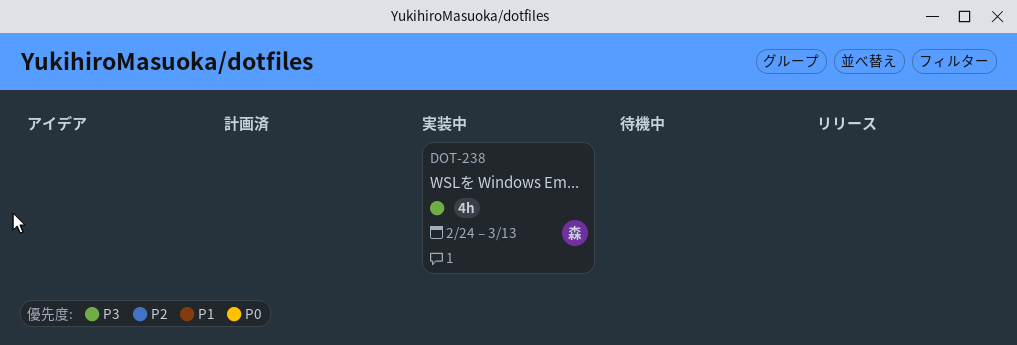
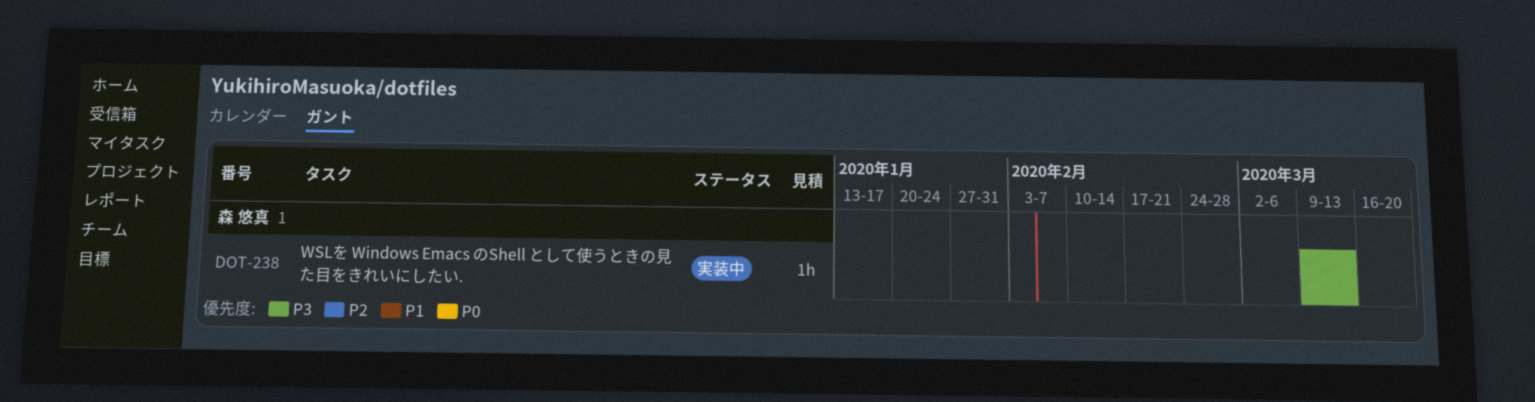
DOT-238, estimate: 4h -> 1h
DOT-238, start: Feb 24 -> Mar 9

